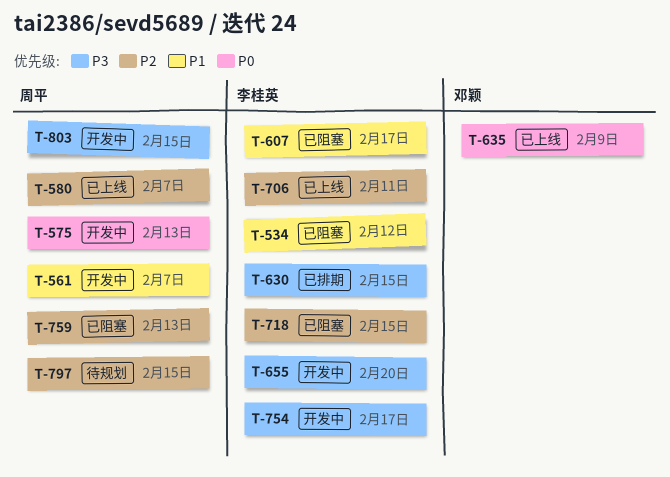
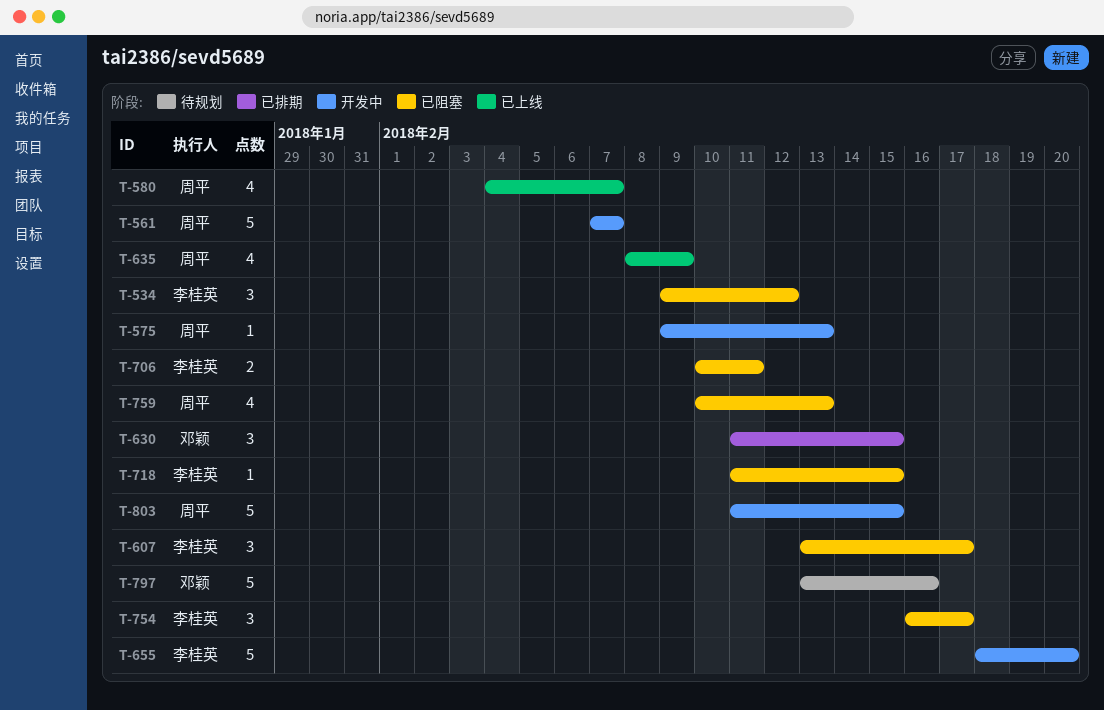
T-630, owner: 李桂英 -> 邓颖
T-635, owner: 邓颖 -> 周平
T-706, status: 已上线 -> 已阻塞
T-754, status: 开发中 -> 已阻塞
T-797, owner: 周平 -> 邓颖
T-797, due: Feb 15 -> Feb 16

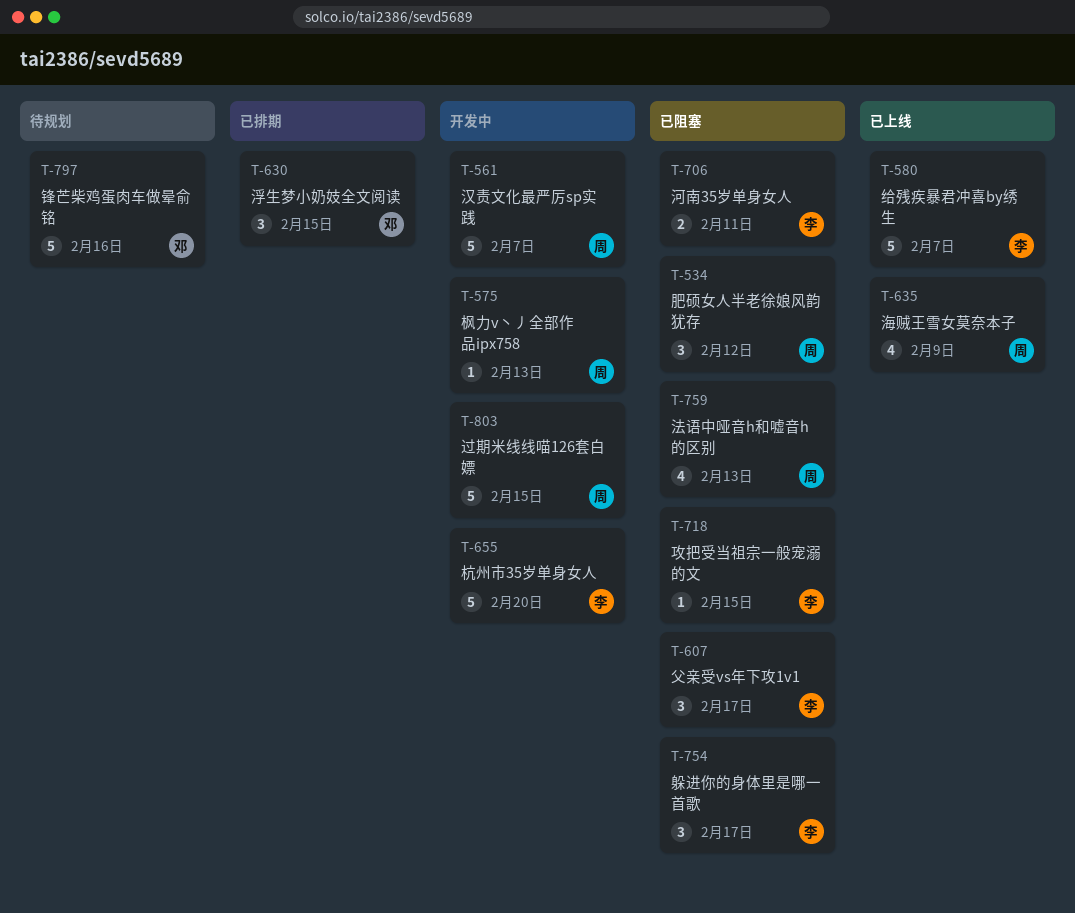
T-534, owner: 李桂英 -> 周平
T-580, owner: 周平 -> 李桂英
T-580, estimate: 4 -> 5

